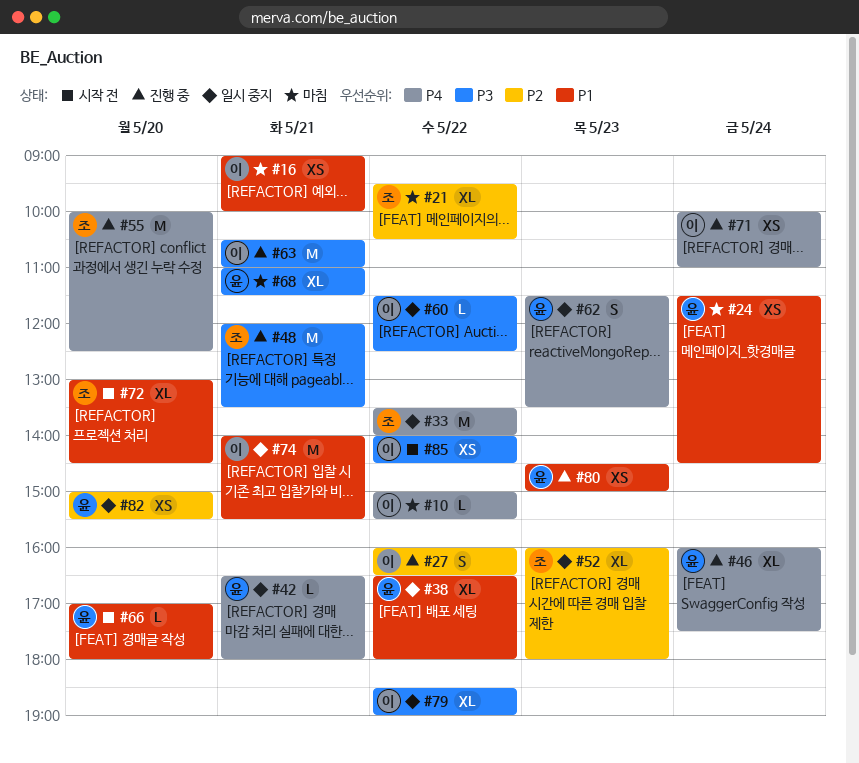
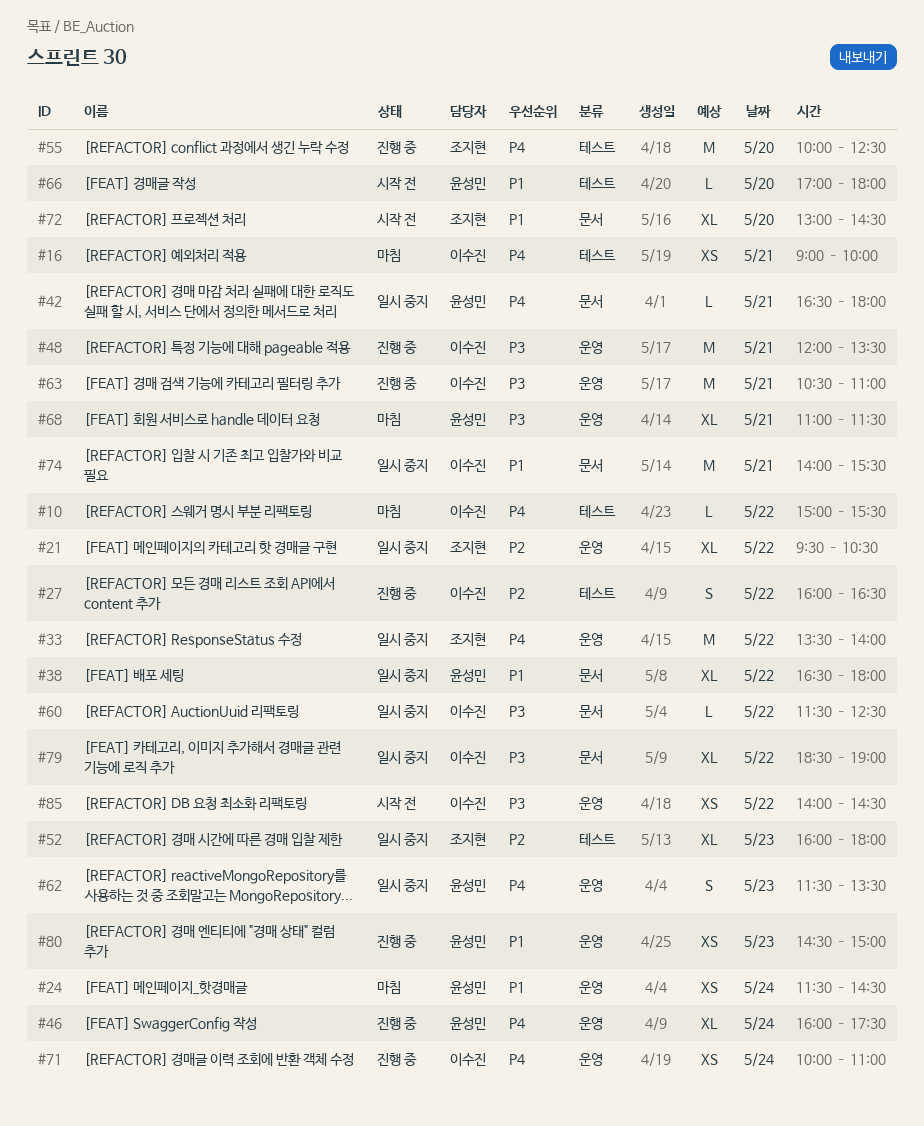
#16, priority: P1 -> P4
#21, status: 마침 -> 일시 중지
#48, owner: 조지현 -> 이수진
#82: present -> none

